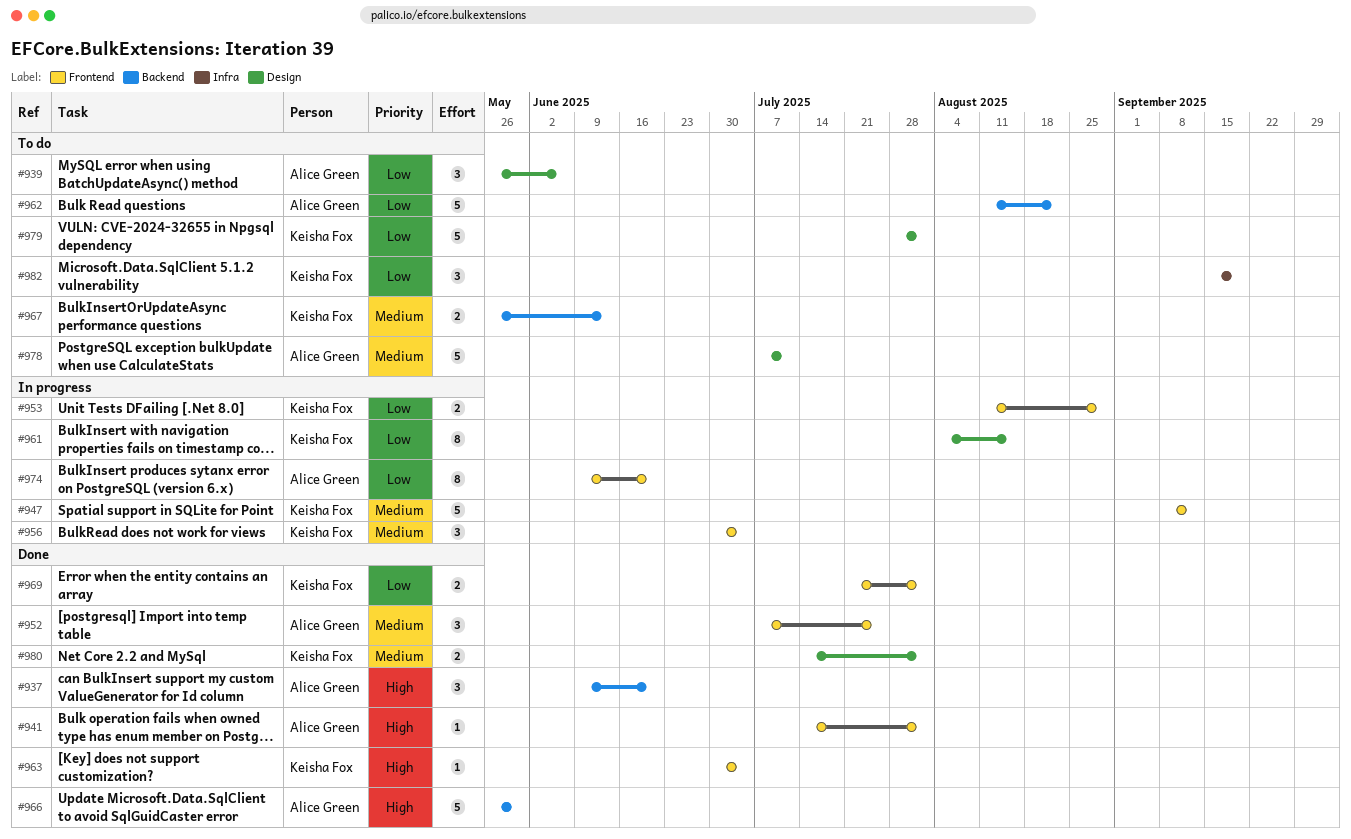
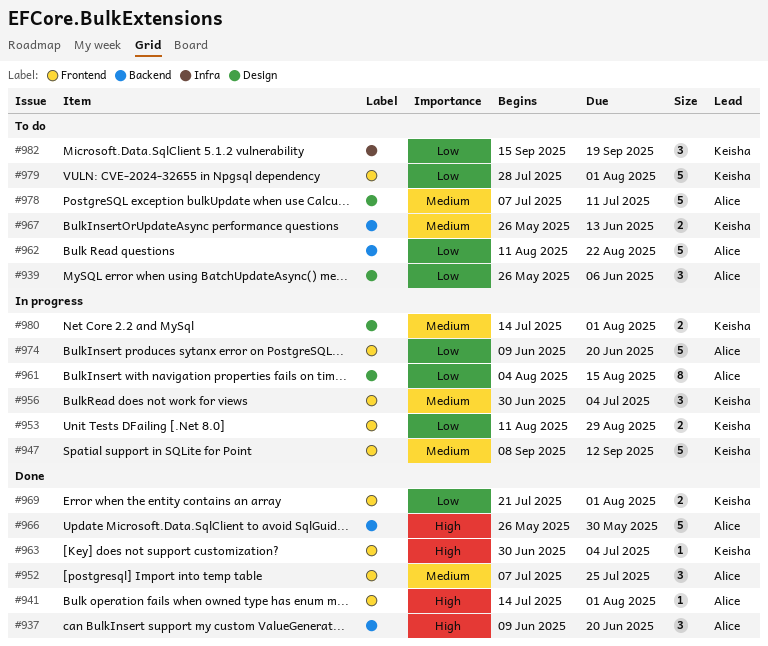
#961, owner: Keisha Fox -> Alice Green
#974, estimate: 8 -> 5
#979, label: Design -> Frontend
#980, status: Done -> In progress

